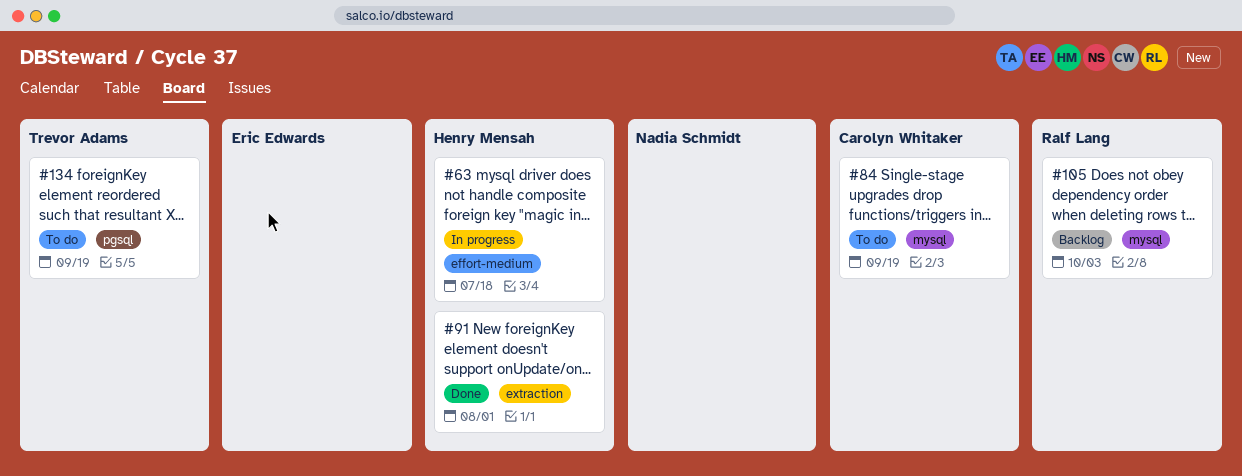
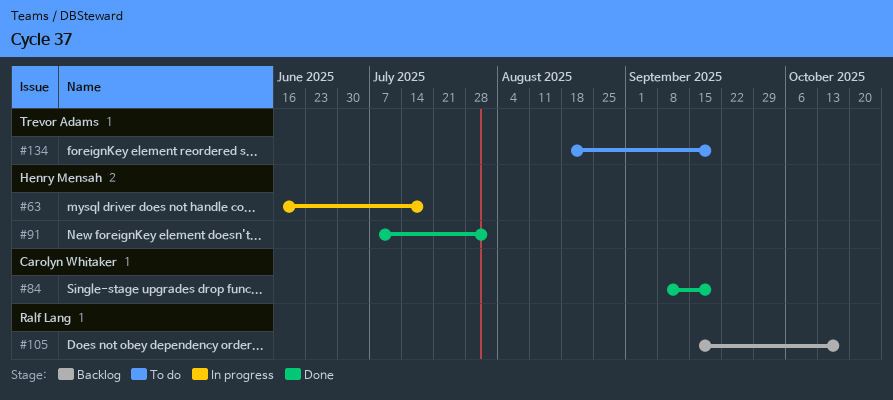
#84, status: To do -> Done
#105, due: Oct 3 -> Oct 17

